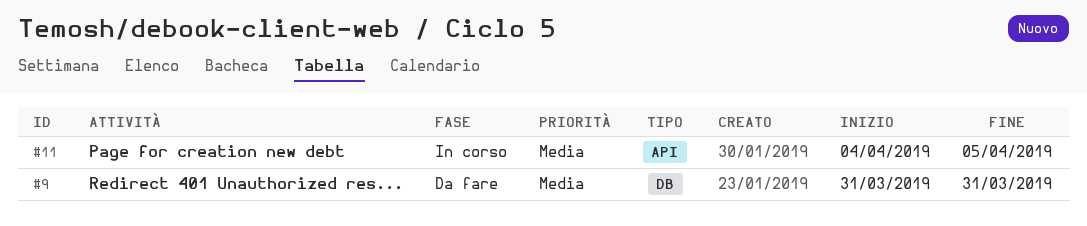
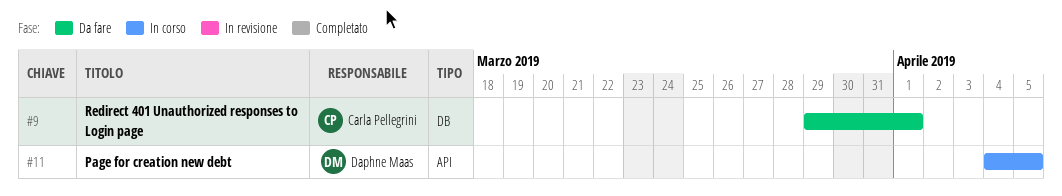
#9, start: Mar 31 -> Mar 29
#9, due: Mar 31 -> Apr 1

